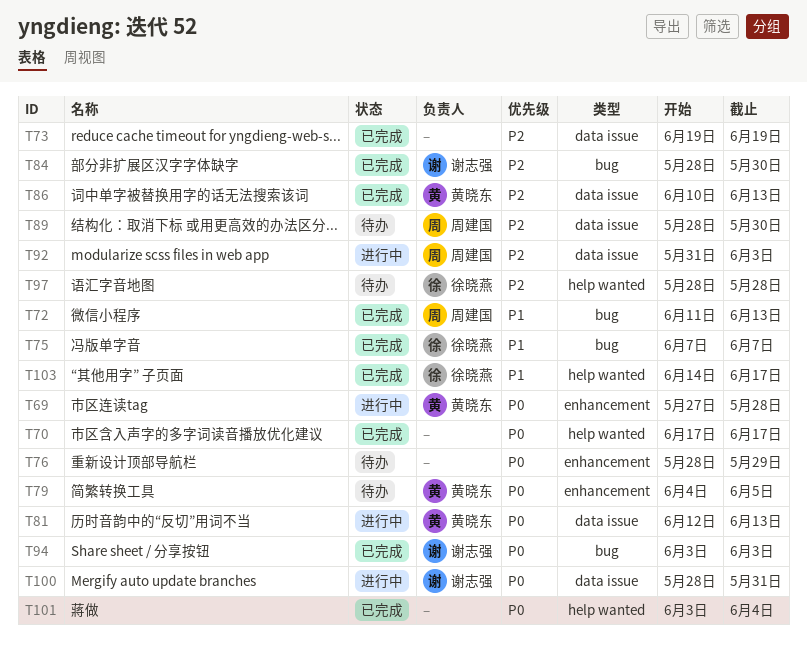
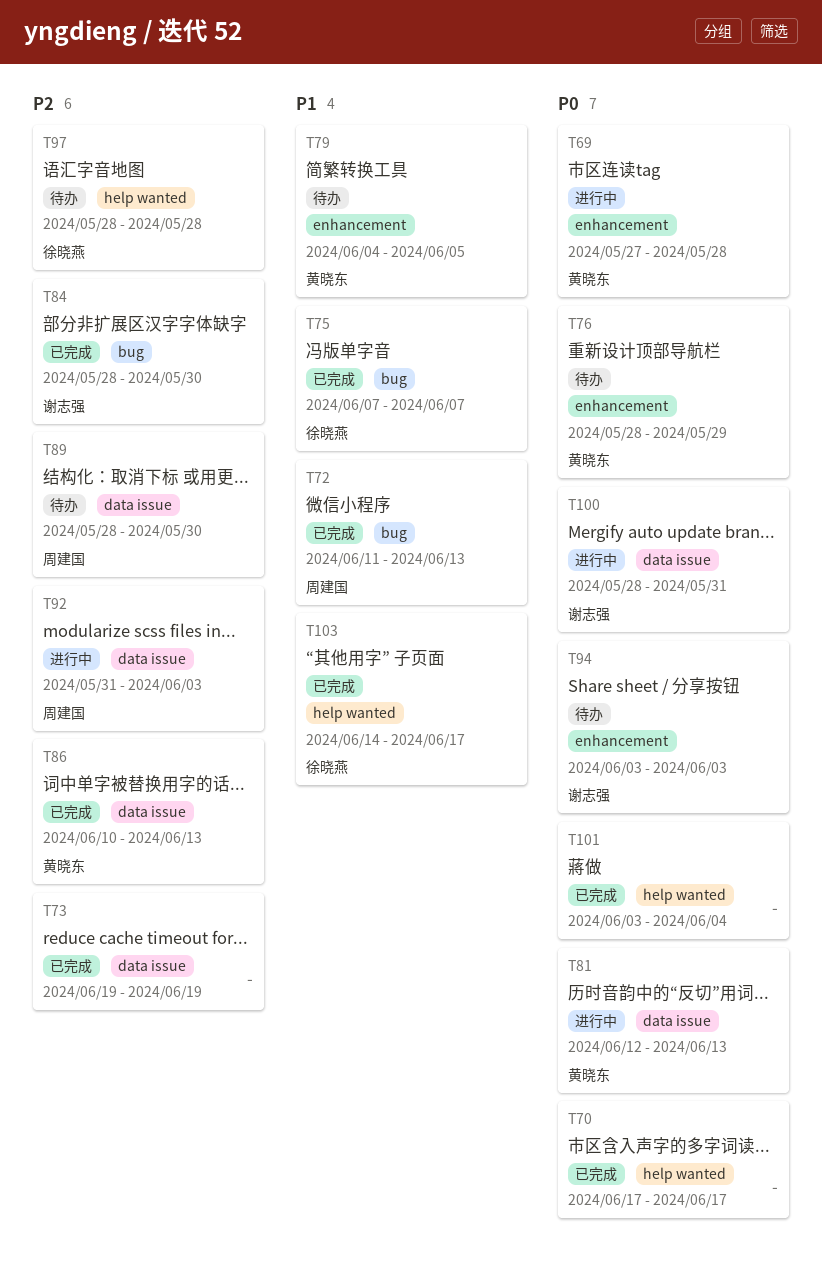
T76, owner: none -> 黄晓东
T79, priority: P0 -> P1
T94, status: 已完成 -> 待办
T94, label: bug -> enhancement

